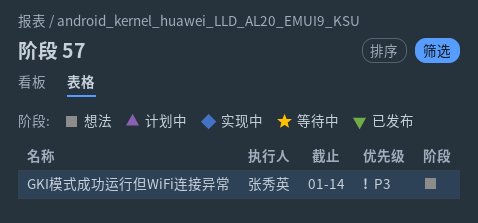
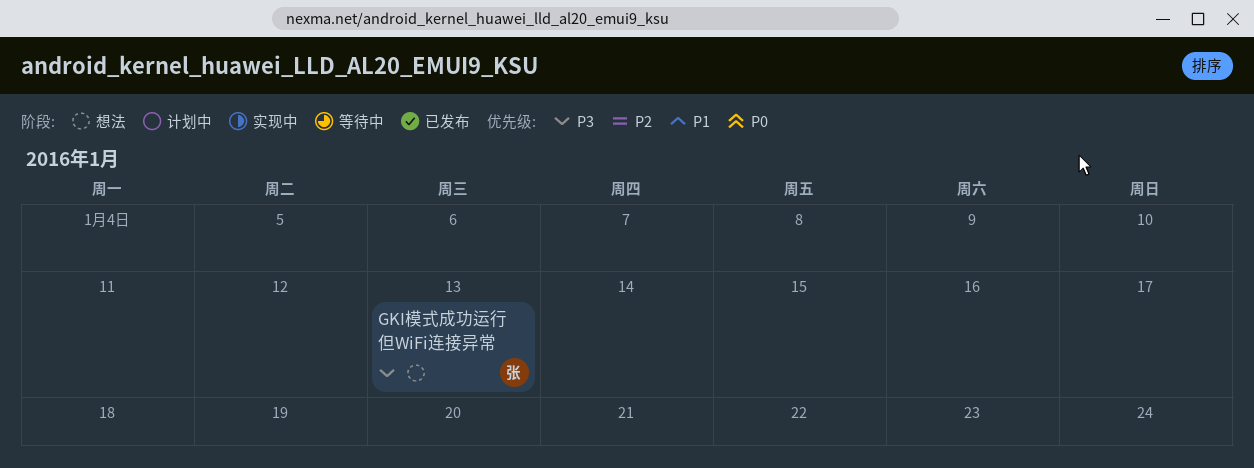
GKI模式成功运行但WiFi连接异常, due: Jan 14 -> Jan 13

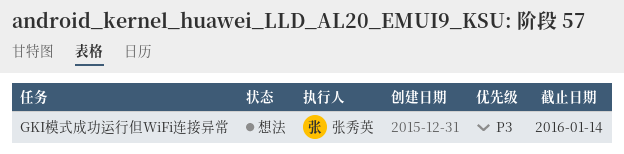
GKI模式成功运行但WiFi连接异常, due: Jan 13 -> Jan 14

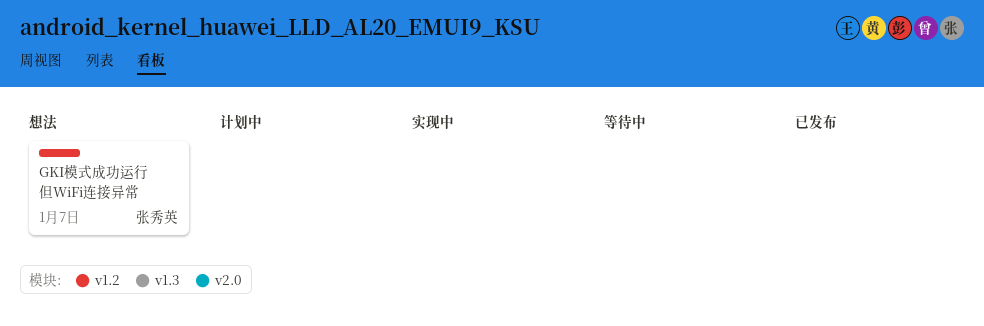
GKI模式成功运行但WiFi连接异常, due: Jan 14 -> Jan 7

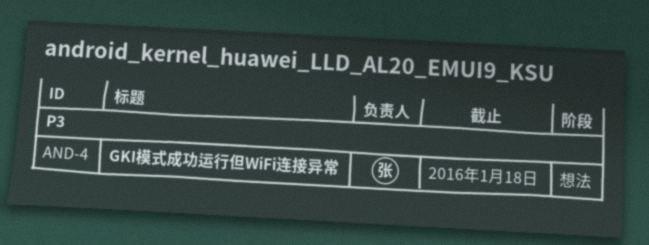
GKI模式成功运行但WiFi连接异常, due: Jan 7 -> Jan 18

